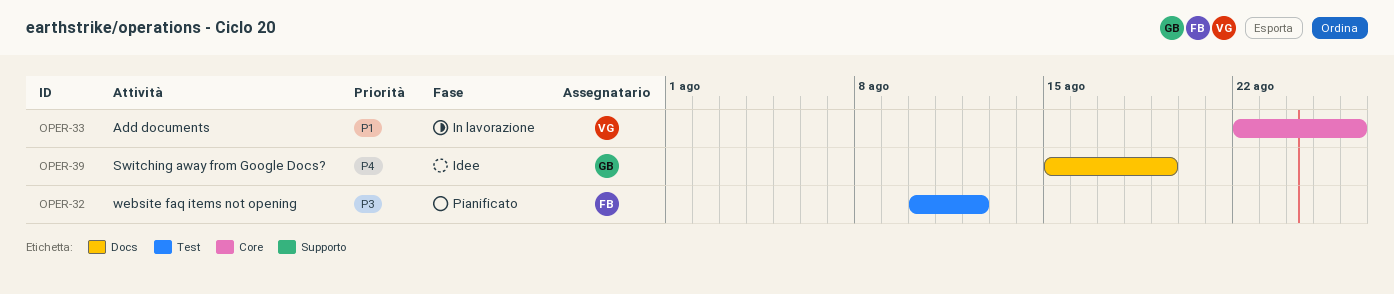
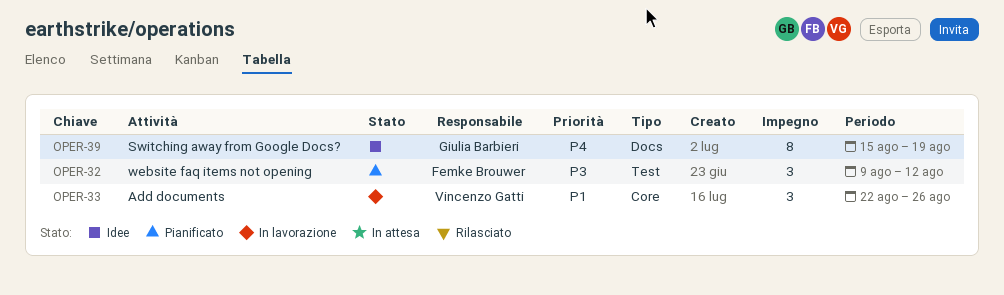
OPER-32, start: Aug 10 -> Aug 9

